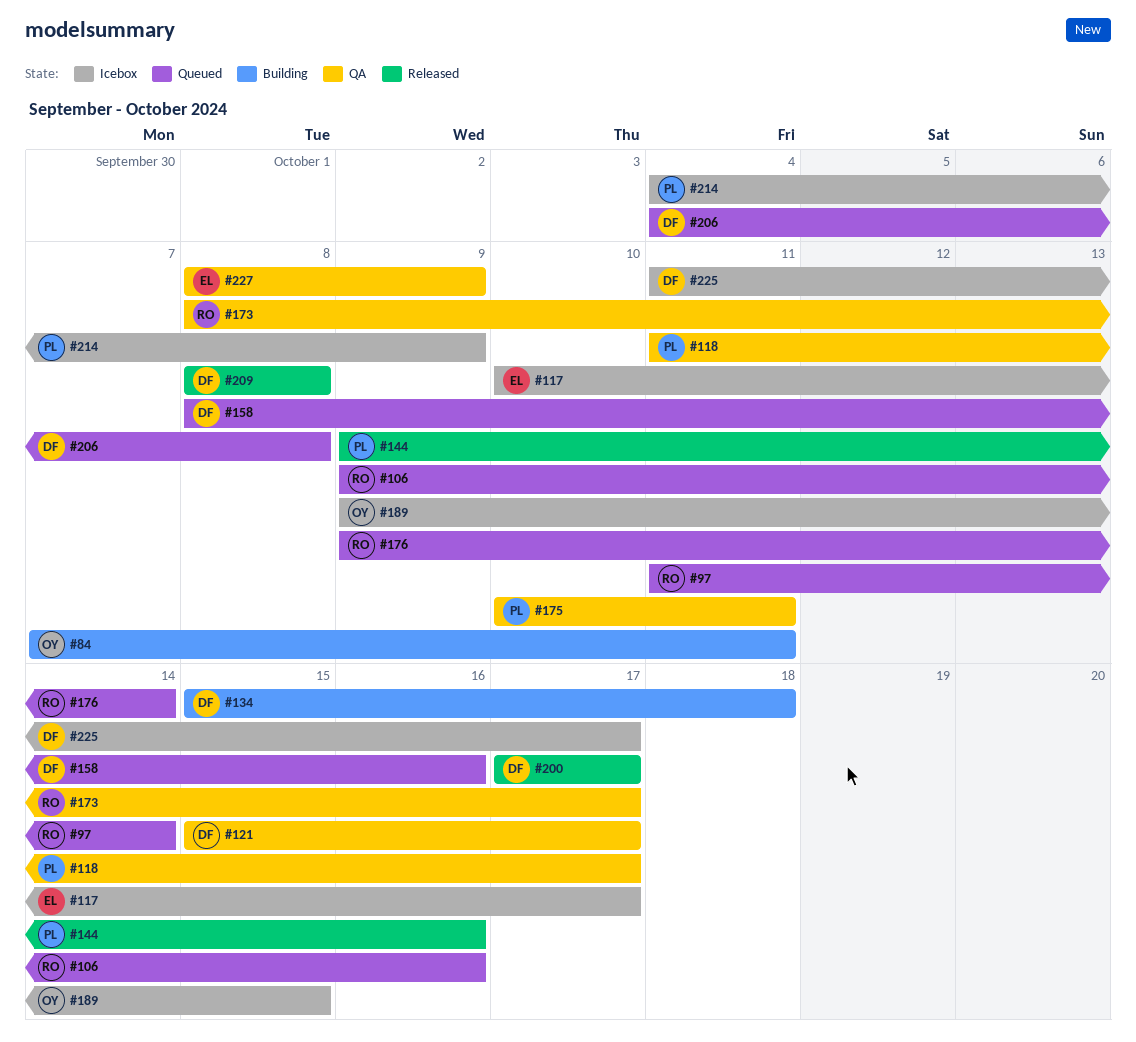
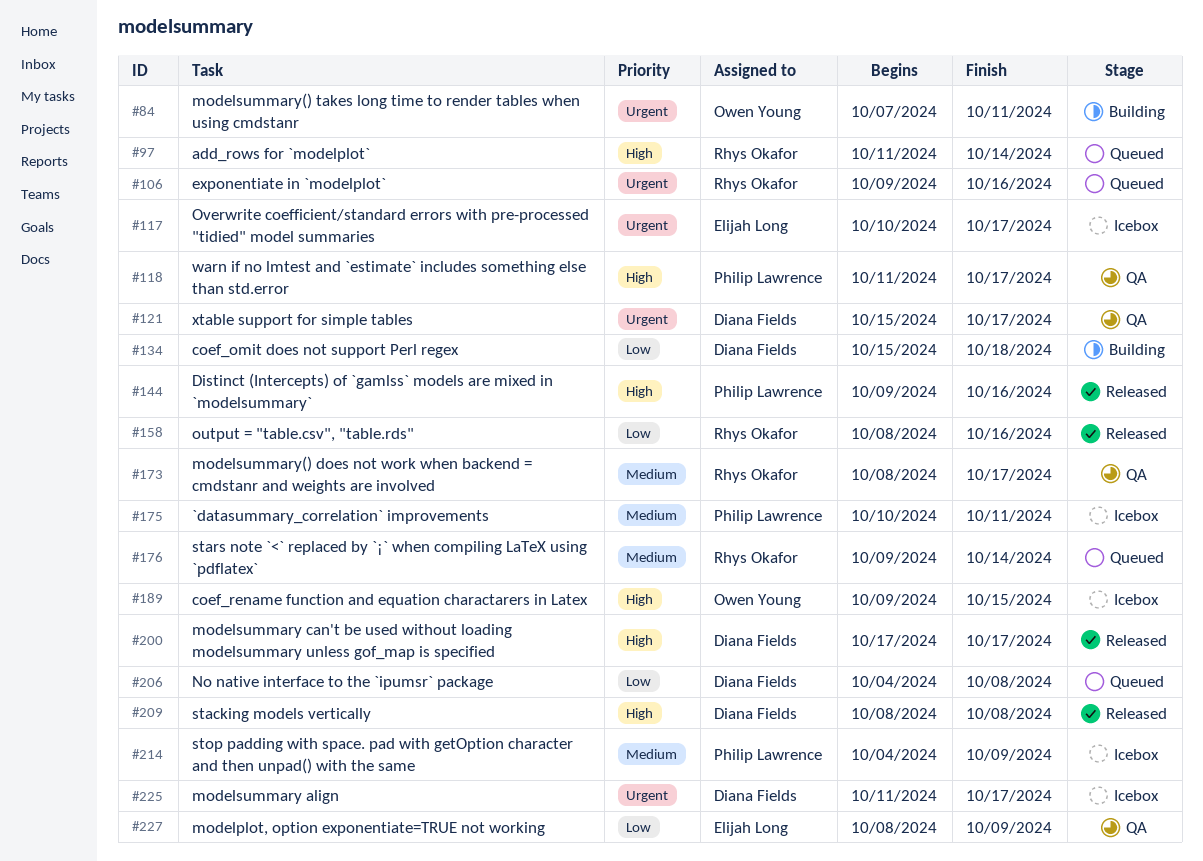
#158, status: Queued -> Released
#158, owner: Diana Fields -> Rhys Okafor
#175, status: QA -> Icebox

